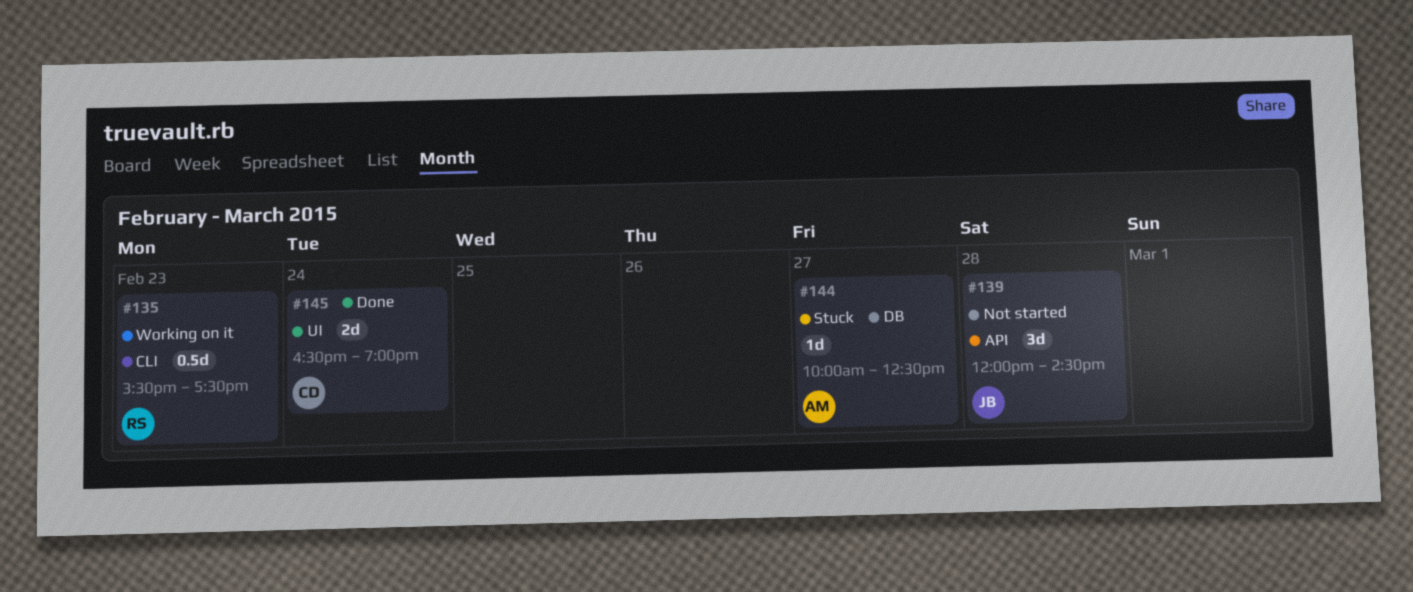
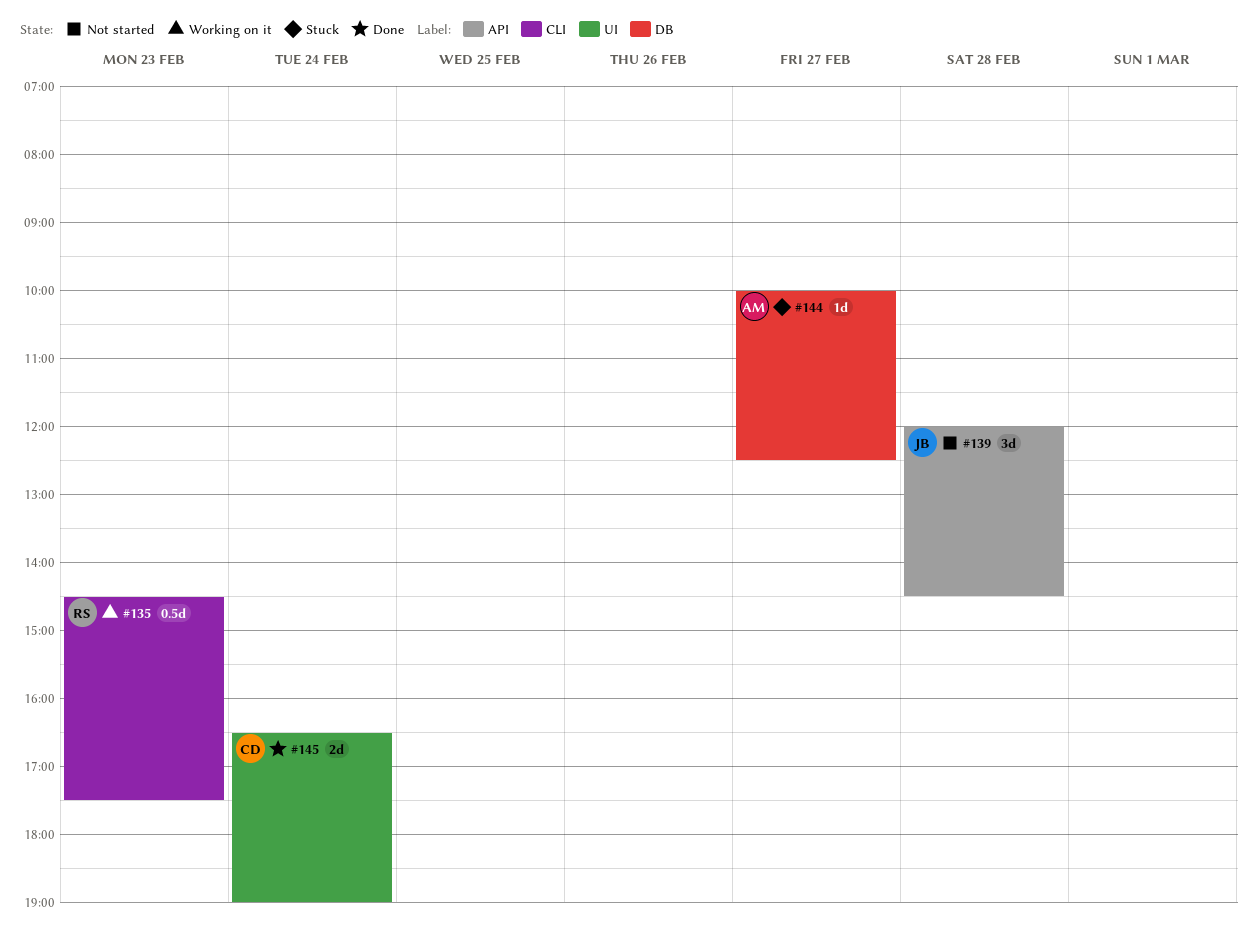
#135, begins: 15:30 -> 14:30

